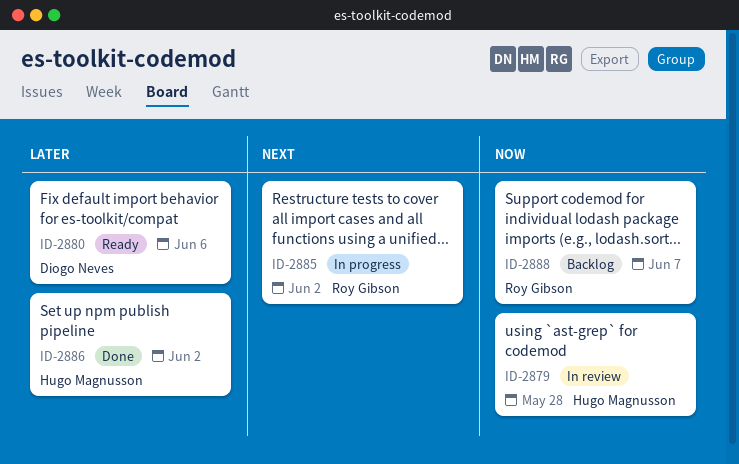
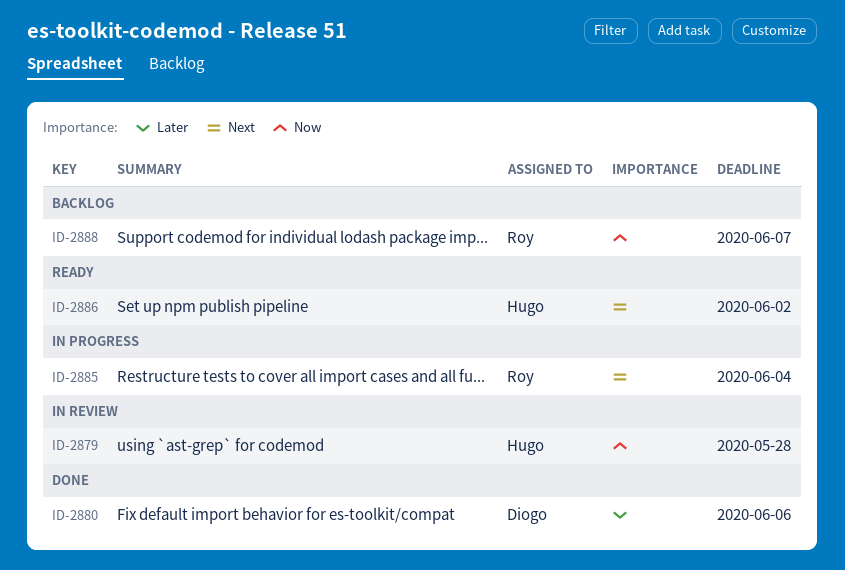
ID-2880, status: Ready -> Done
ID-2885, due: Jun 2 -> Jun 4
ID-2886, status: Done -> Ready
ID-2886, priority: Later -> Next

